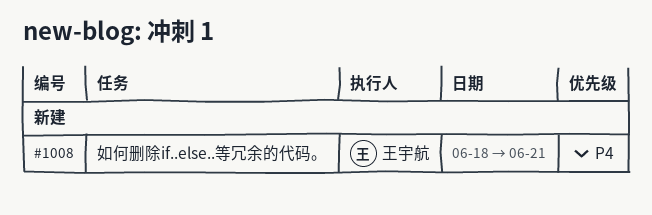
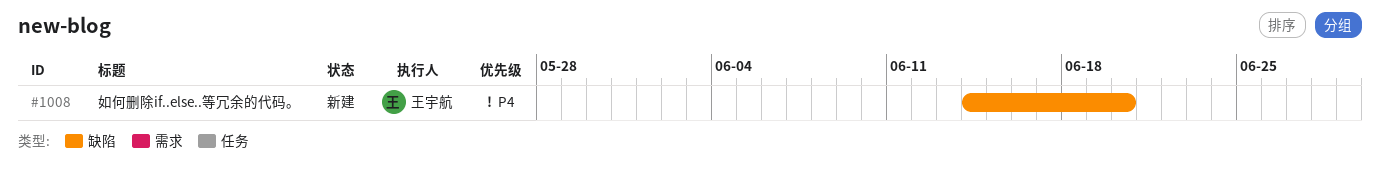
#1008, start: Jun 18 -> Jun 14
#1008, due: Jun 21 -> Jun 20

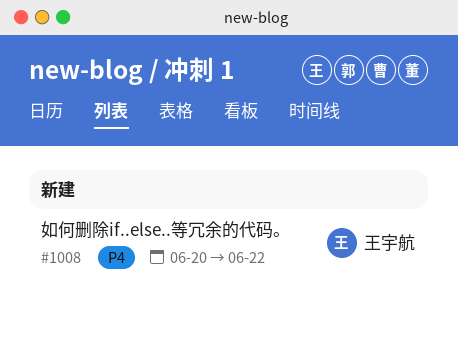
#1008, start: Jun 14 -> Jun 20
#1008, due: Jun 20 -> Jun 22

